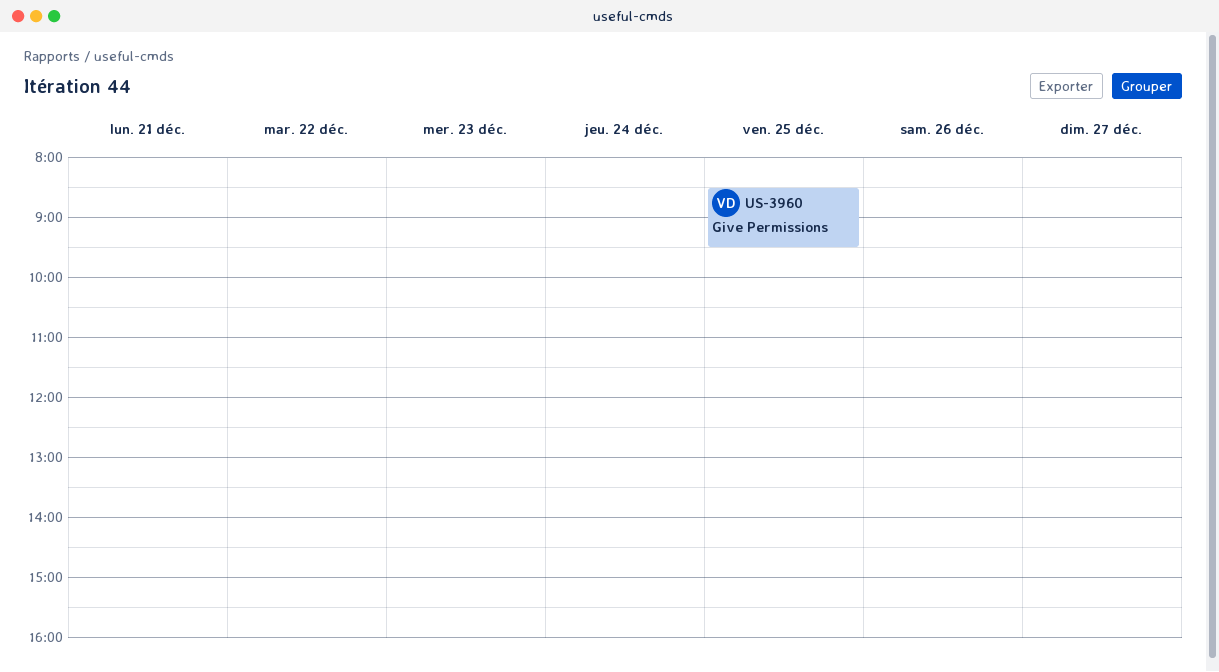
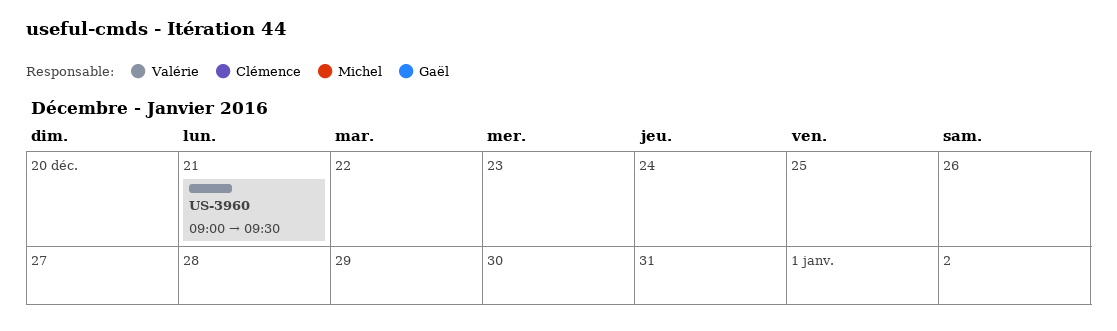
US-3960, day: Dec 25 -> Dec 21
US-3960, begins: 08:30 -> 09:00

